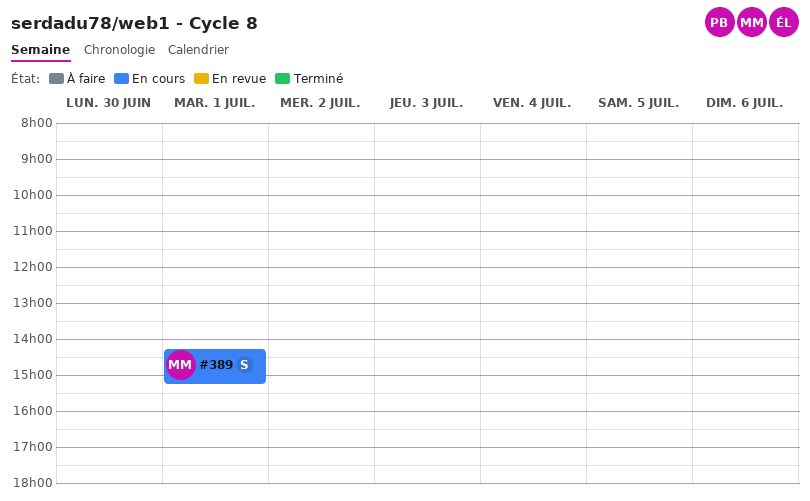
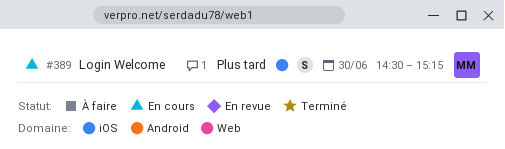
#389, day: Jul 1 -> Jun 30
#389, begins: 14:15 -> 14:30

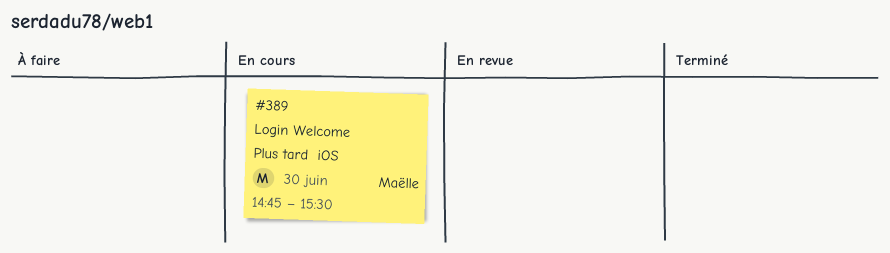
#389, estimate: S -> M
#389, begins: 14:30 -> 14:45
#389, ends: 15:15 -> 15:30

